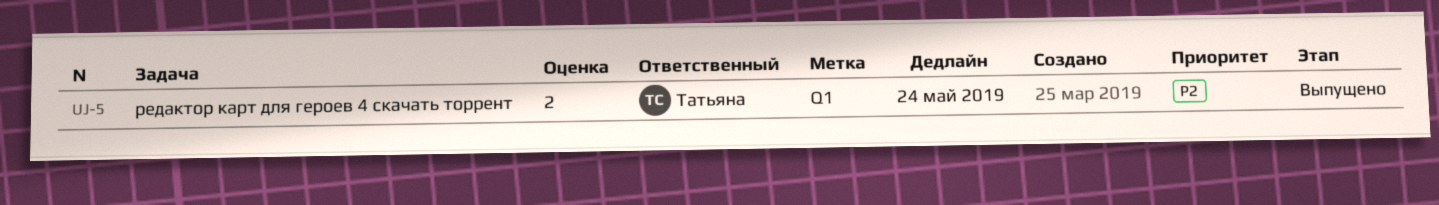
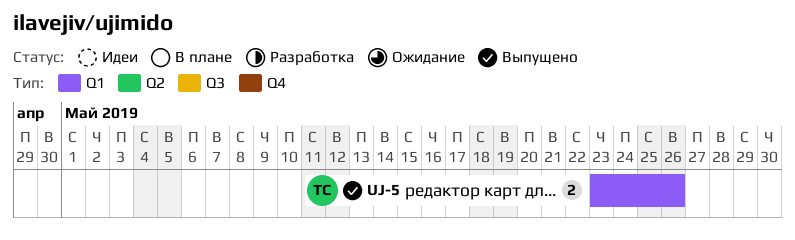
UJ-5, due: May 24 -> May 26

